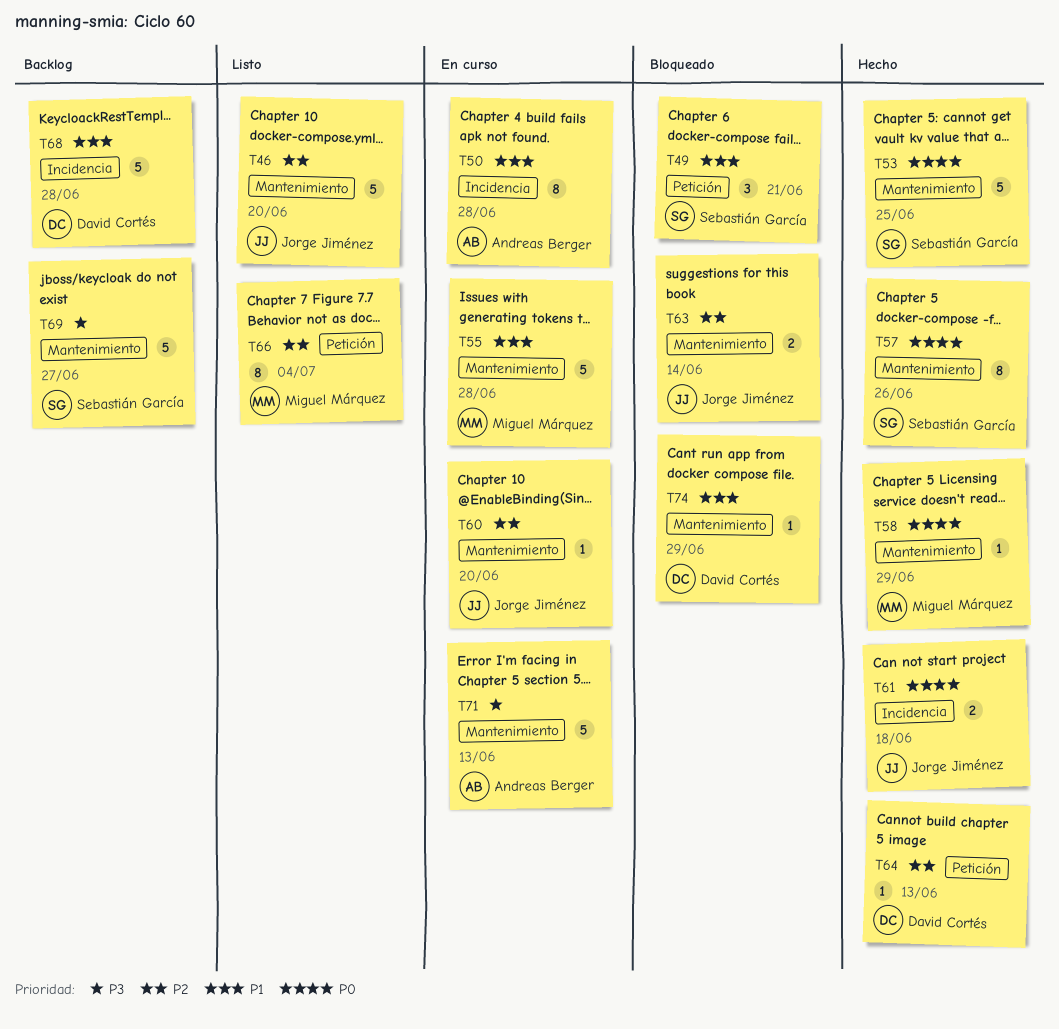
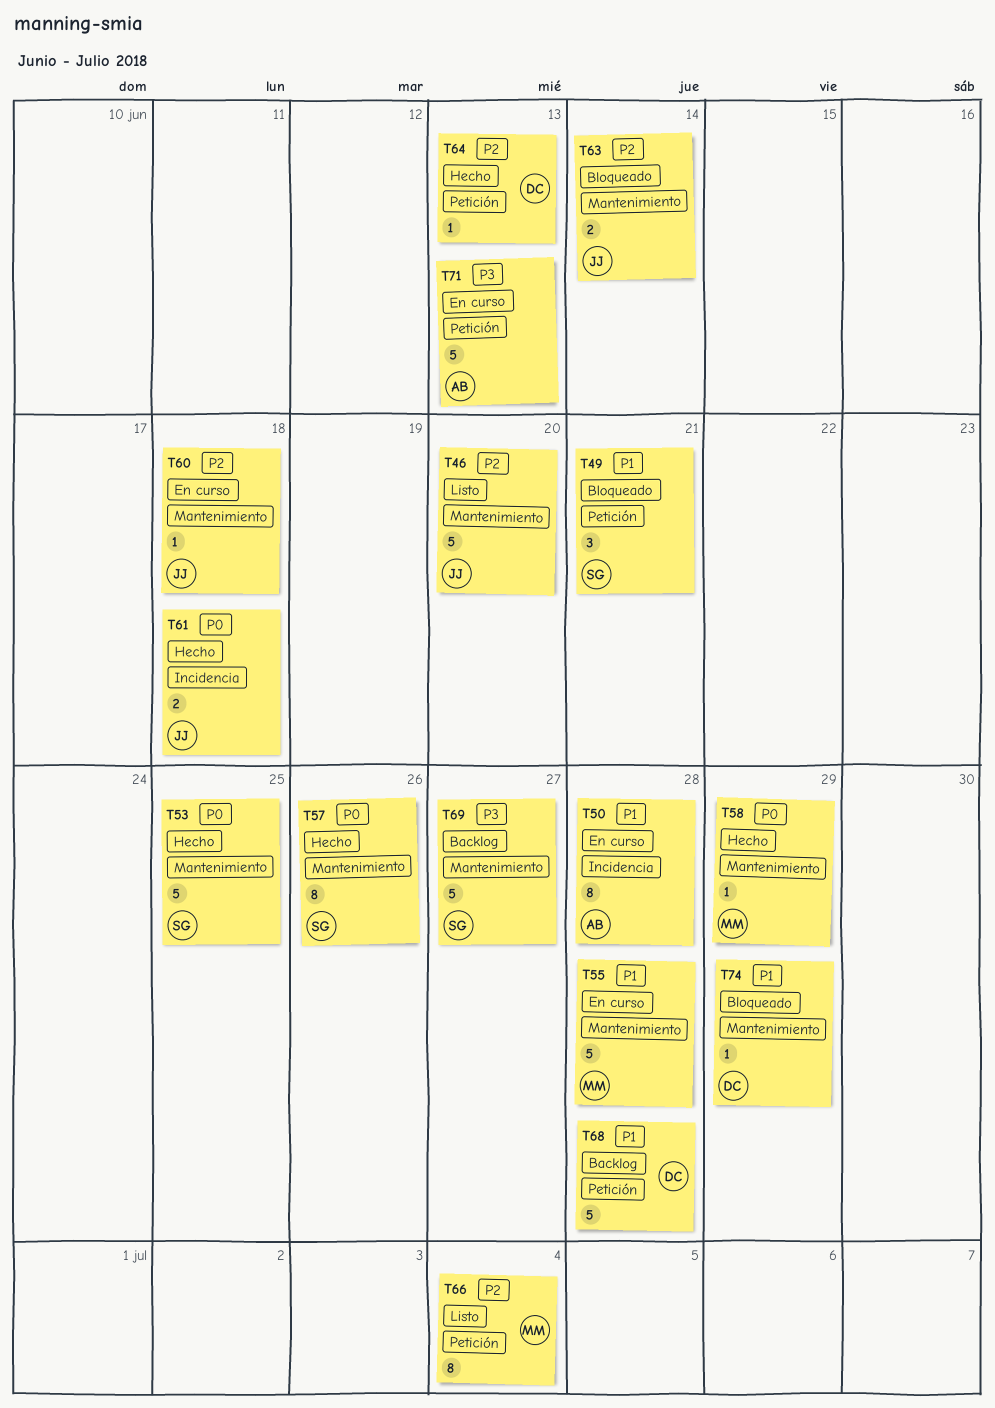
T60, due: Jun 20 -> Jun 18
T68, label: Incidencia -> Petición
T71, label: Mantenimiento -> Petición

